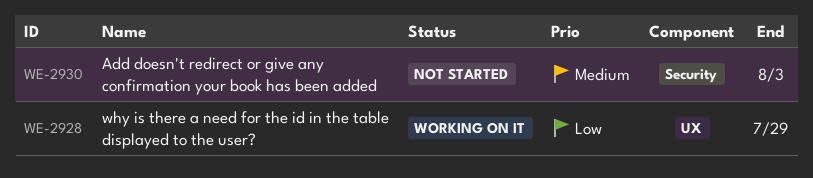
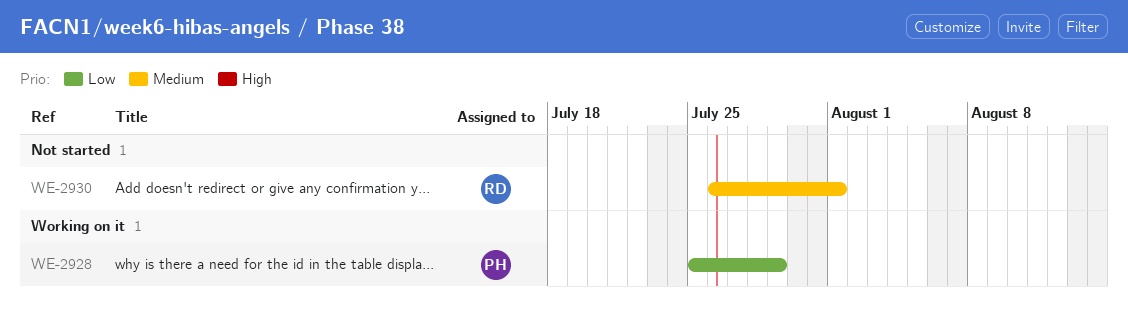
WE-2930, due: Aug 3 -> Aug 1

